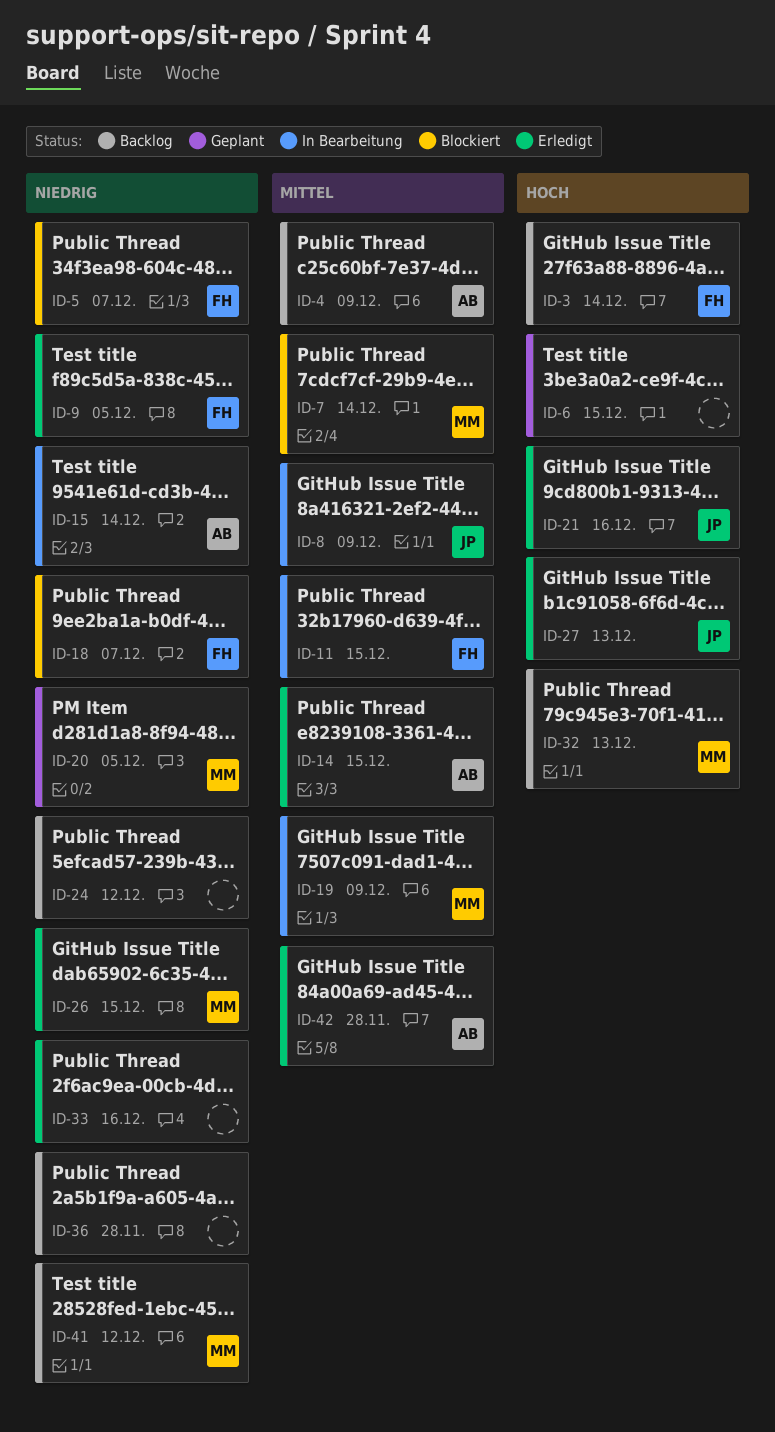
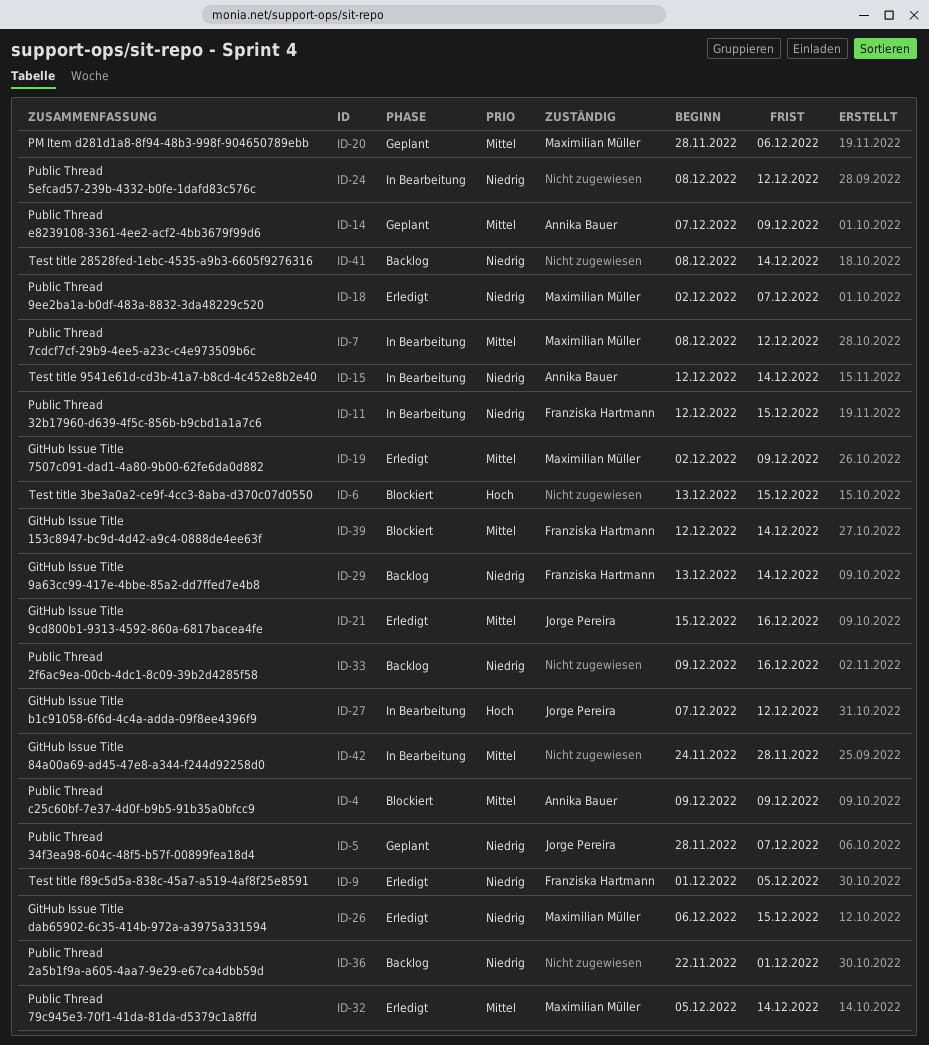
ID-3: present -> none
ID-4, status: Backlog -> Blockiert
ID-5, status: Blockiert -> Geplant
ID-5, owner: Franziska Hartmann -> Jorge Pereira
ID-6, status: Geplant -> Blockiert
ID-7, status: Blockiert -> In Bearbeitung
ID-7, due: Dec 14 -> Dec 12
ID-8: present -> none
ID-11, priority: Mittel -> Niedrig
ID-14, status: Erledigt -> Geplant
ID-14, due: Dec 15 -> Dec 9
ID-18, status: Blockiert -> Erledigt
ID-18, owner: Franziska Hartmann -> Maximilian Müller
ID-19, status: In Bearbeitung -> Erledigt
ID-20, priority: Niedrig -> Mittel
ID-20, due: Dec 5 -> Dec 6
ID-21, priority: Hoch -> Mittel
ID-24, status: Backlog -> In Bearbeitung
ID-27, status: Erledigt -> In Bearbeitung
ID-27, due: Dec 13 -> Dec 12
ID-29: none -> present
ID-32, status: Backlog -> Erledigt
ID-32, priority: Hoch -> Mittel
ID-32, due: Dec 13 -> Dec 14
ID-33, status: Erledigt -> Backlog
ID-36, due: Nov 28 -> Dec 1
ID-39: none -> present
ID-41, owner: Maximilian Müller -> none
ID-41, due: Dec 12 -> Dec 14
ID-42, status: Erledigt -> In Bearbeitung
ID-42, owner: Annika Bauer -> none

